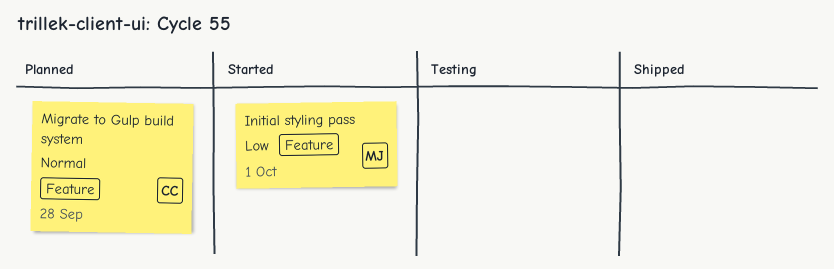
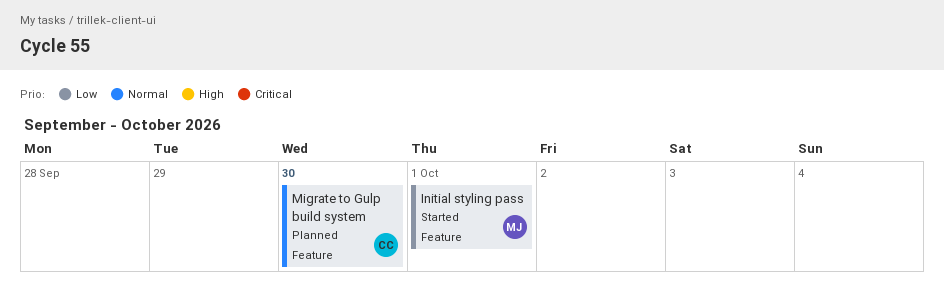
Migrate to Gulp build system, due: Sep 28 -> Sep 30

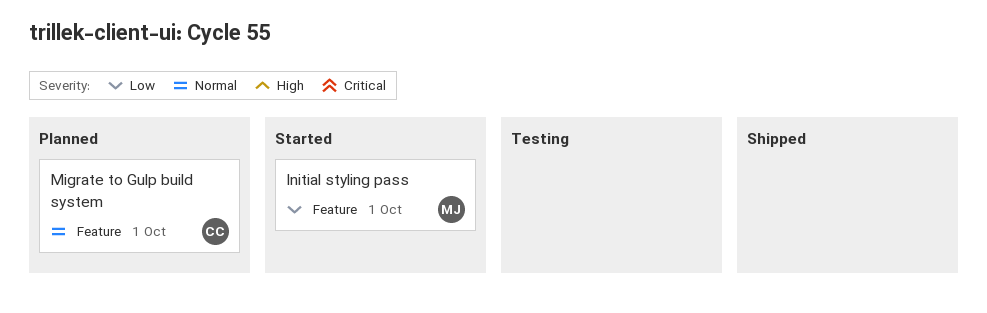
Migrate to Gulp build system, due: Sep 30 -> Oct 1

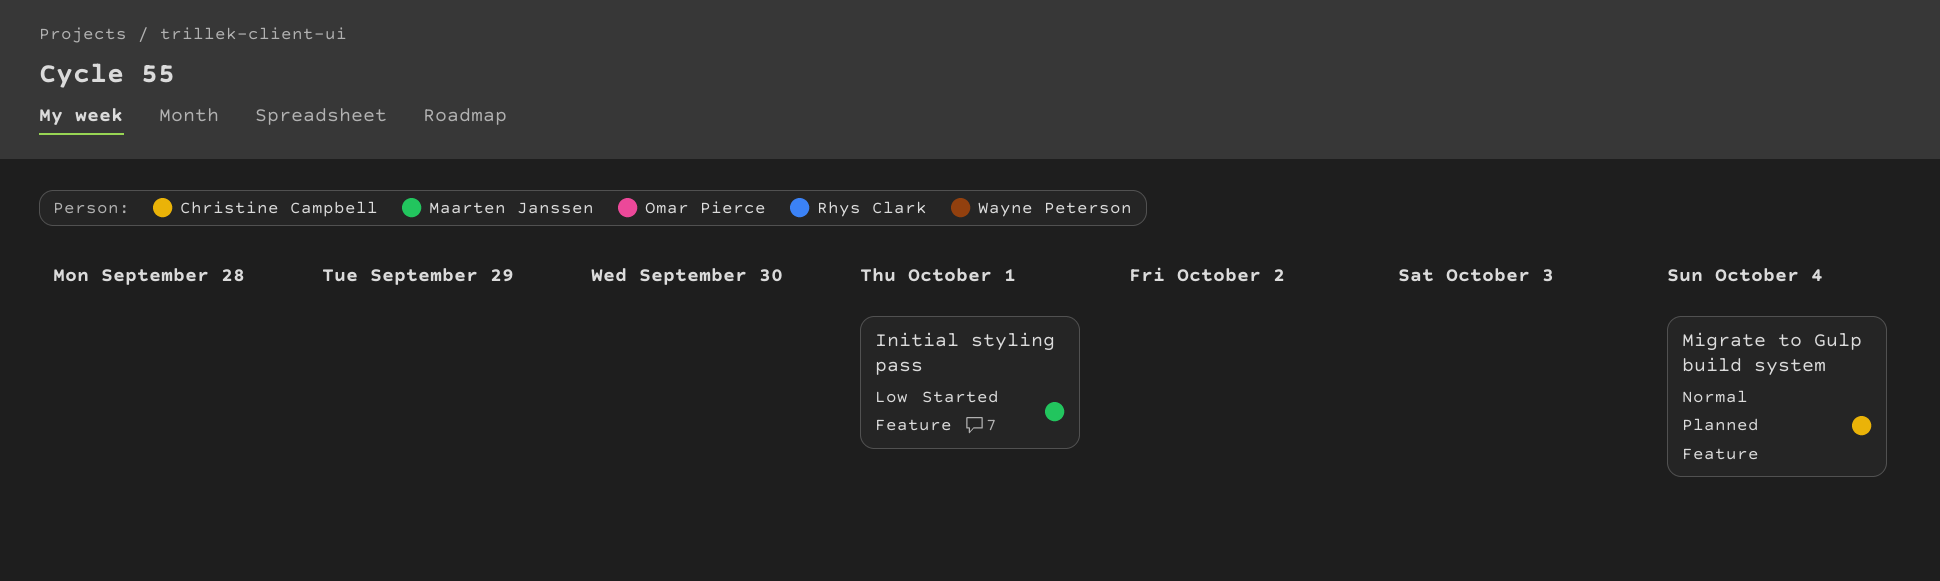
Migrate to Gulp build system, due: Oct 1 -> Oct 4

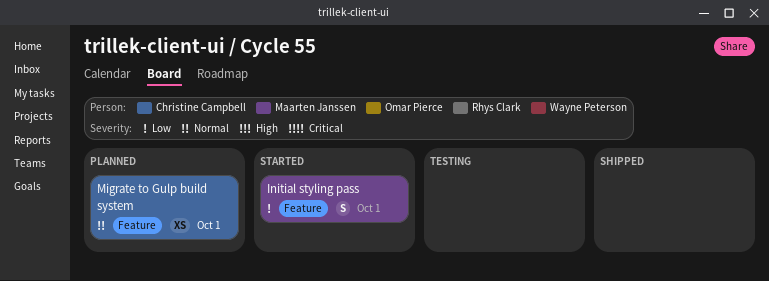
Migrate to Gulp build system, due: Oct 4 -> Oct 1

